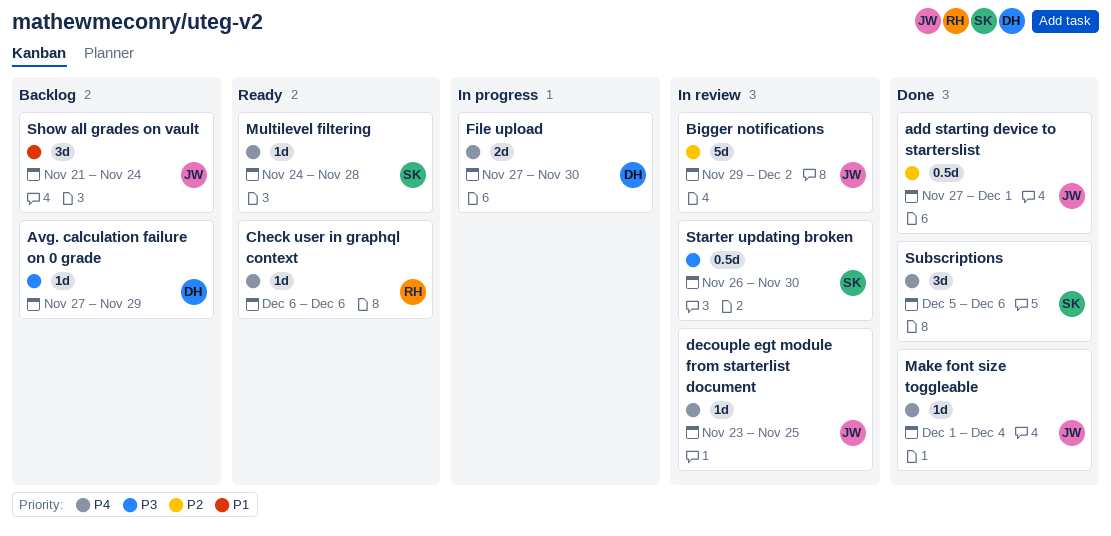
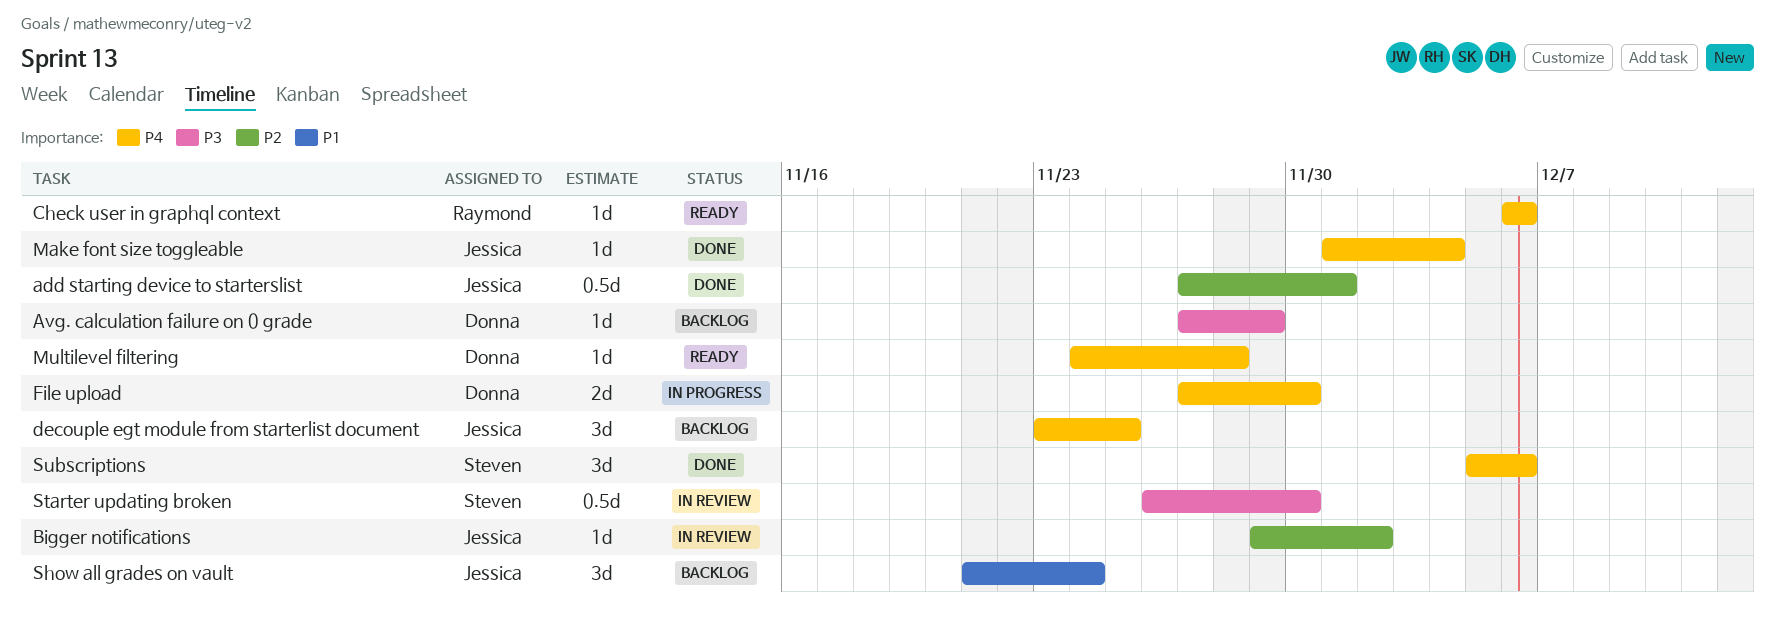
Bigger notifications, estimate: 5d -> 1d
decouple egt module from starterlist document, status: In review -> Backlog
decouple egt module from starterlist document, estimate: 1d -> 3d
Multilevel filtering, owner: Steven -> Donna

